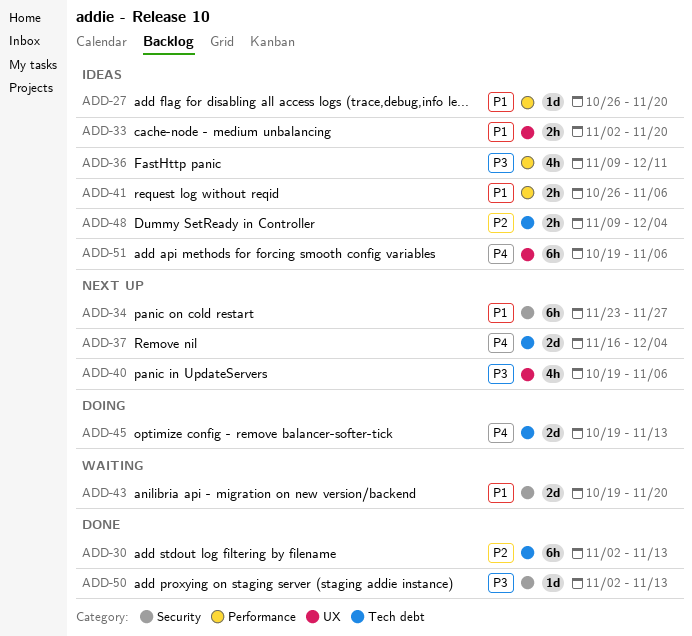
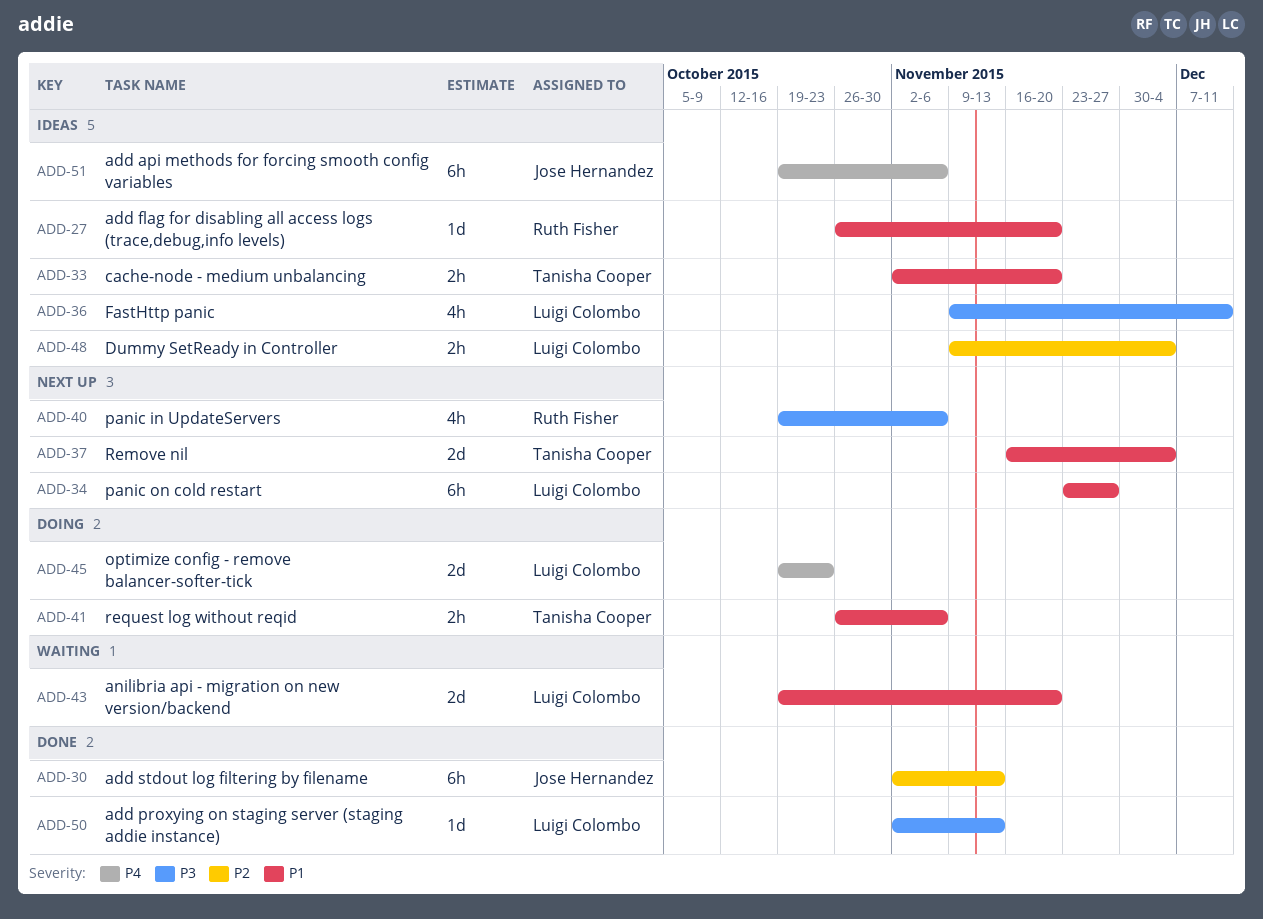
ADD-37, priority: P4 -> P1
ADD-41, status: Ideas -> Doing
ADD-45, due: Nov 13 -> Oct 23

